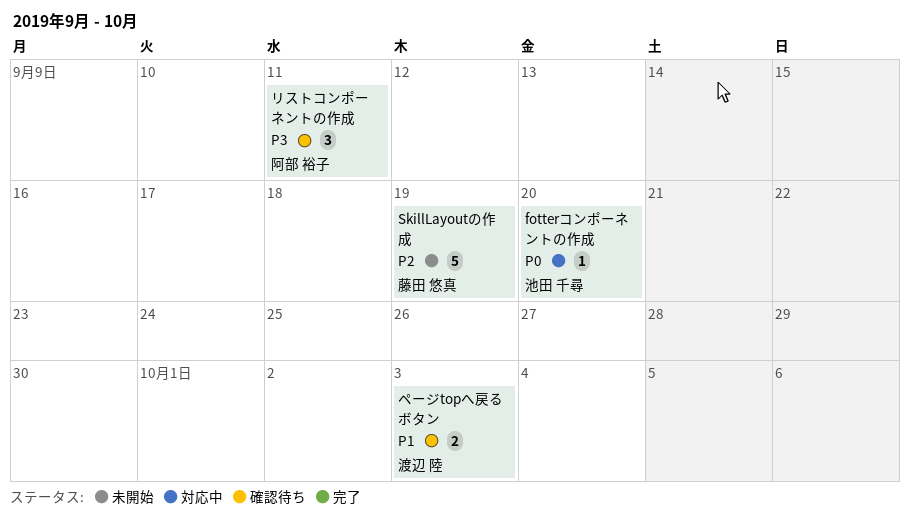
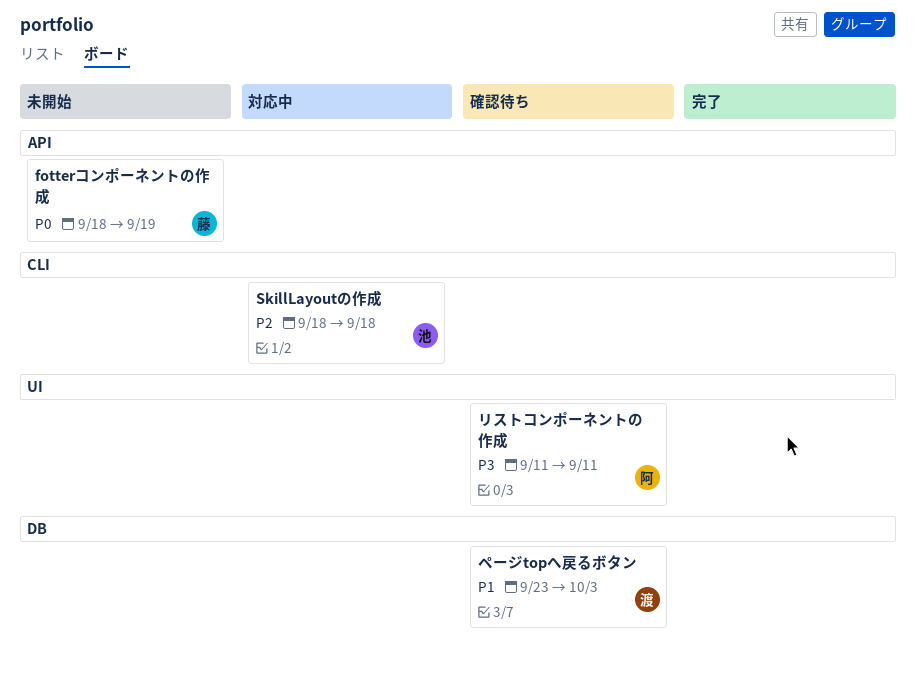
fotterコンポーネントの作成, status: 対応中 -> 未開始
fotterコンポーネントの作成, owner: 池田 千尋 -> 藤田 悠真
fotterコンポーネントの作成, due: Sep 20 -> Sep 19
SkillLayoutの作成, status: 未開始 -> 対応中
SkillLayoutの作成, owner: 藤田 悠真 -> 池田 千尋
SkillLayoutの作成, due: Sep 19 -> Sep 18

